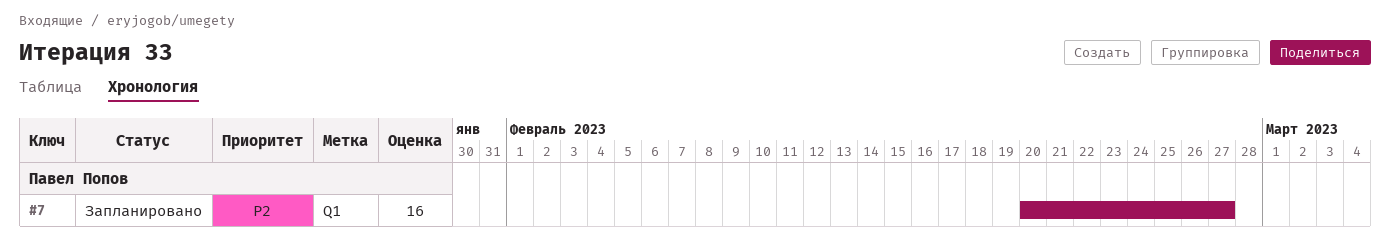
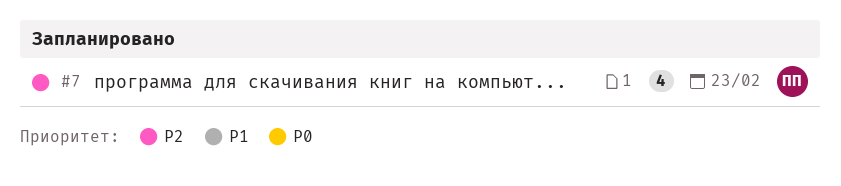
#7, estimate: 16 -> 4
#7, due: Feb 27 -> Feb 23

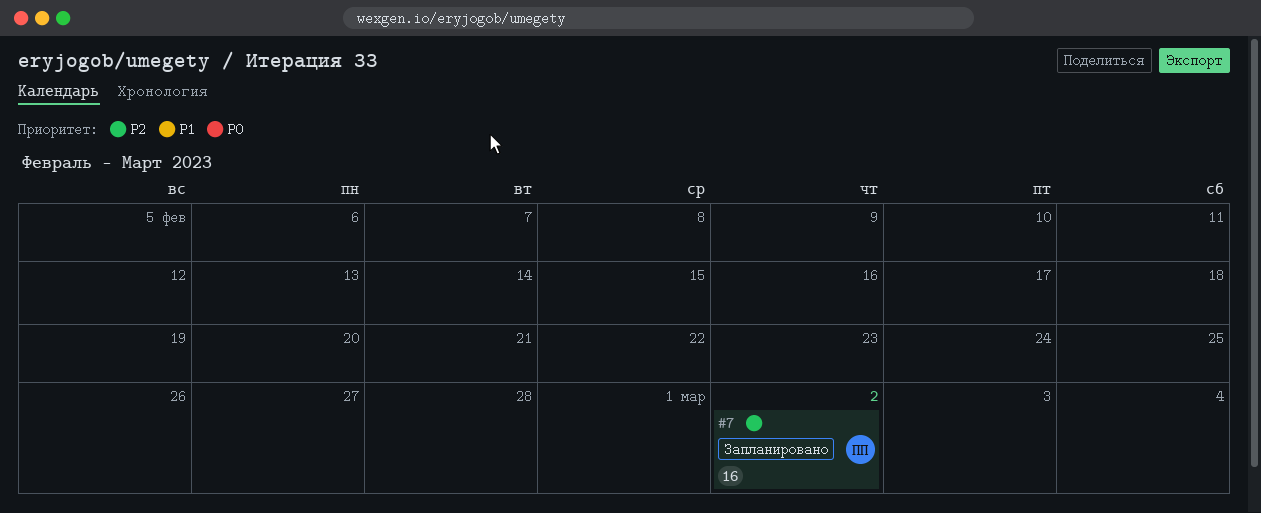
#7, estimate: 4 -> 16
#7, due: Feb 23 -> Mar 2

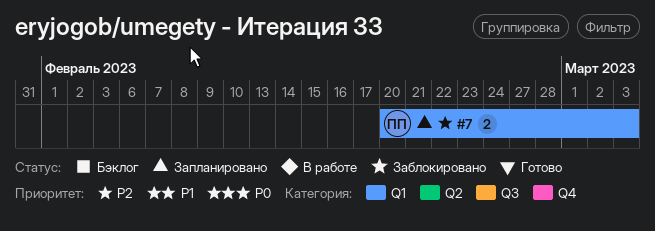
#7, estimate: 16 -> 2
#7, due: Mar 2 -> Mar 3

